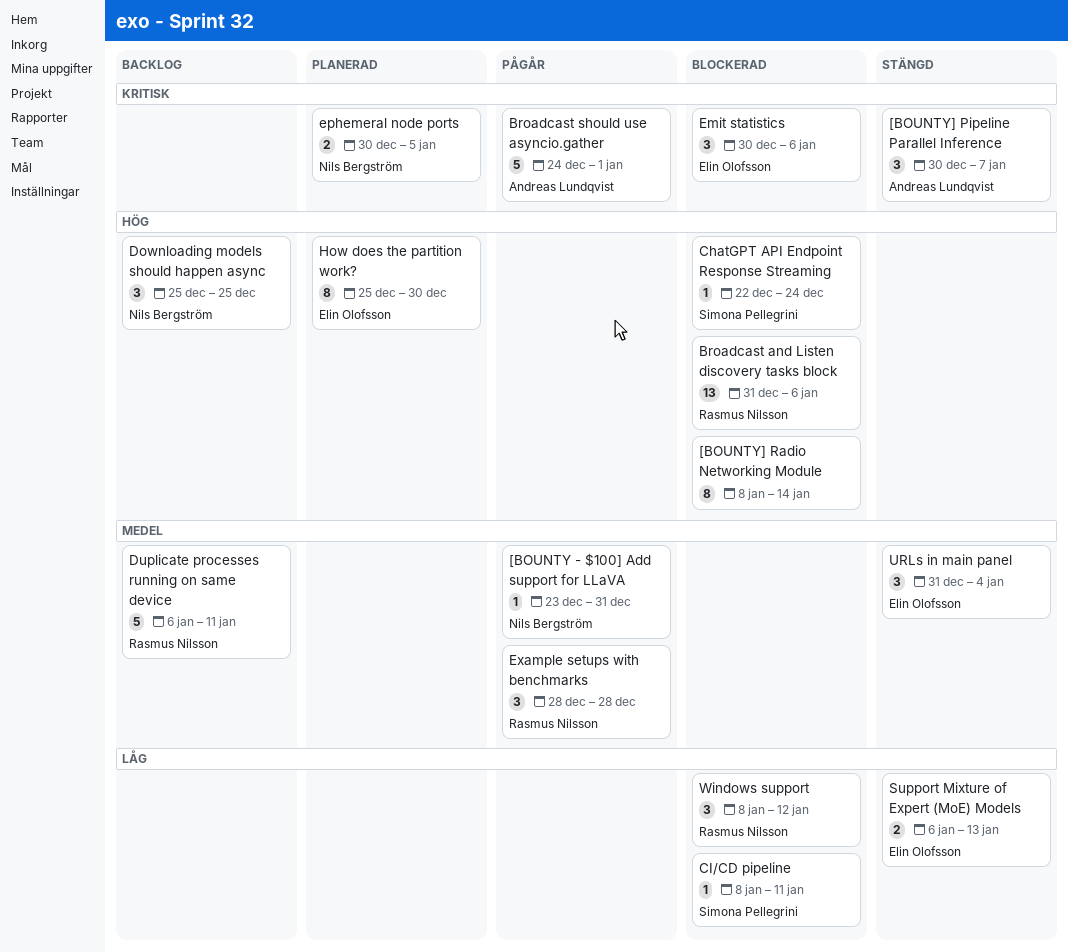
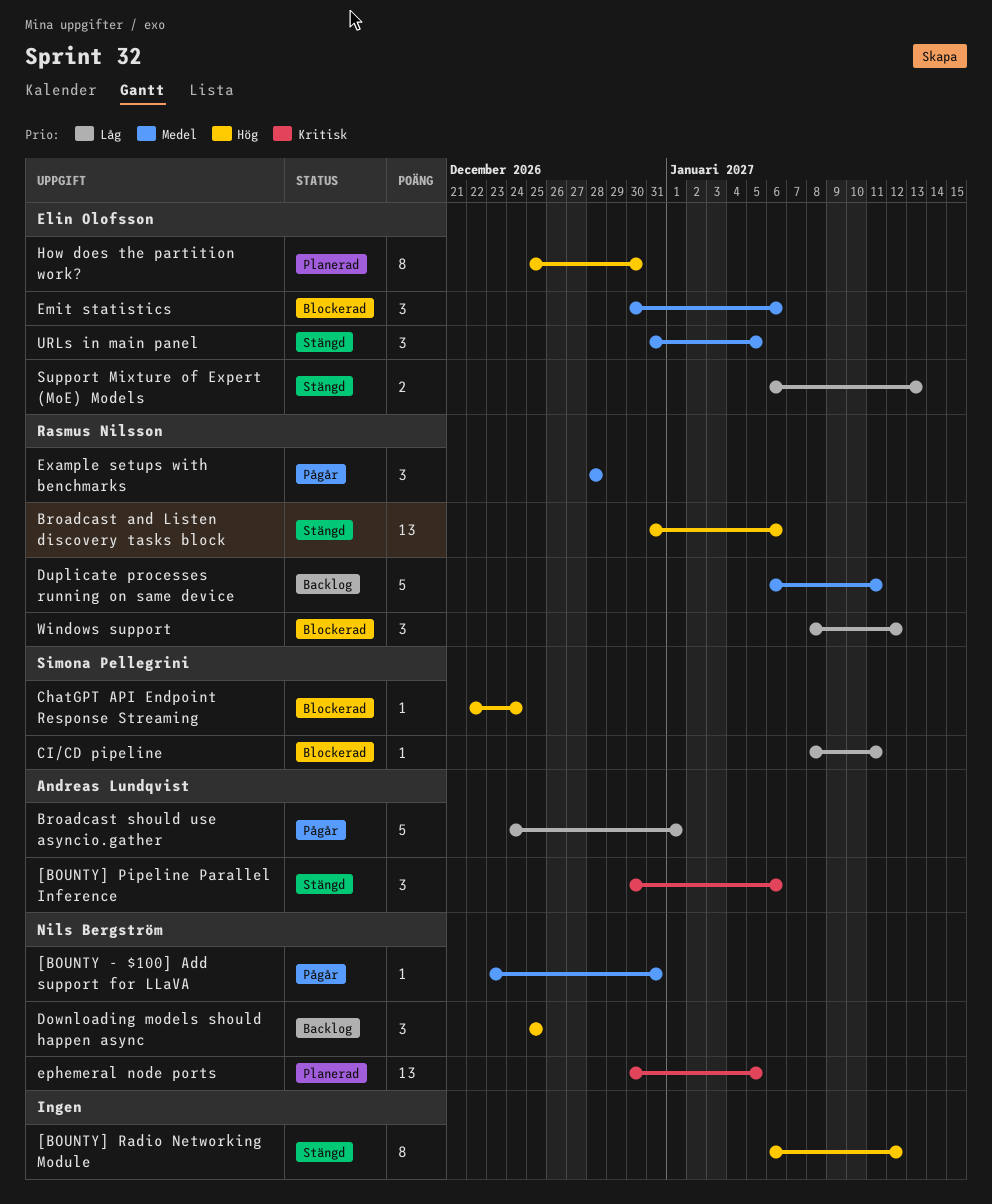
[BOUNTY] Pipeline Parallel Inference, due: Jan 7 -> Jan 6
[BOUNTY] Radio Networking Module, status: Blockerad -> Stängd
[BOUNTY] Radio Networking Module, start: Jan 8 -> Jan 6
[BOUNTY] Radio Networking Module, due: Jan 14 -> Jan 12
Broadcast and Listen discovery tasks block, status: Blockerad -> Stängd
Broadcast should use asyncio.gather, priority: Kritisk -> Låg
Emit statistics, priority: Kritisk -> Medel
ephemeral node ports, estimate: 2 -> 13
URLs in main panel, due: Jan 4 -> Jan 5

